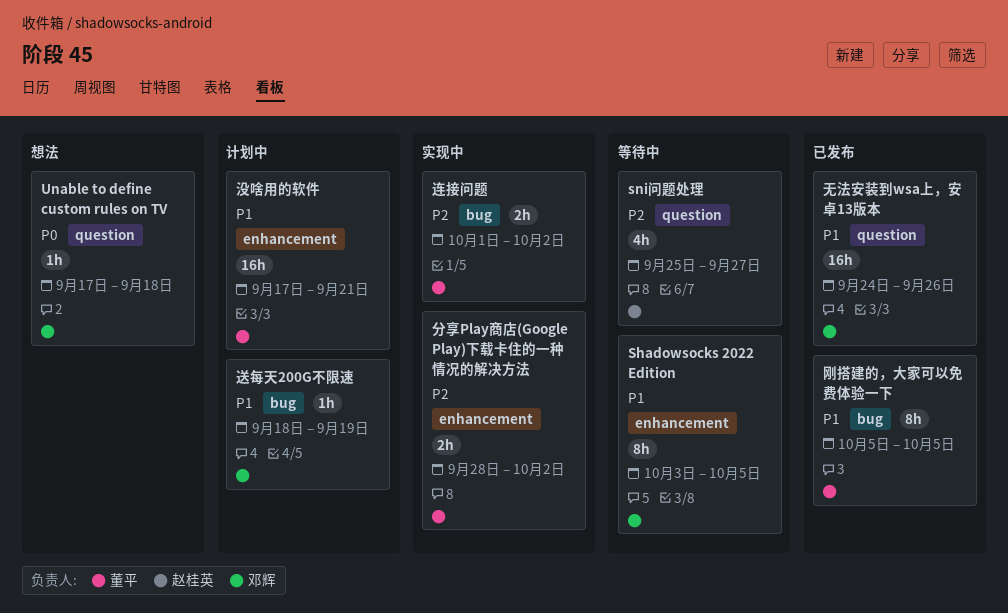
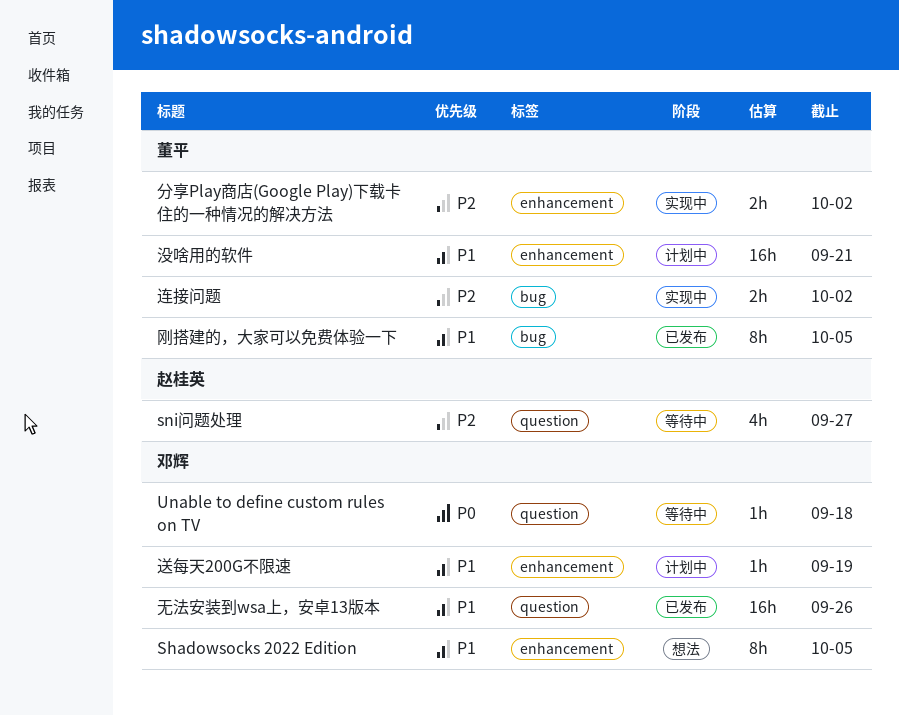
Shadowsocks 2022 Edition, status: 等待中 -> 想法
Unable to define custom rules on TV, status: 想法 -> 等待中
送每天200G不限速, label: bug -> enhancement

